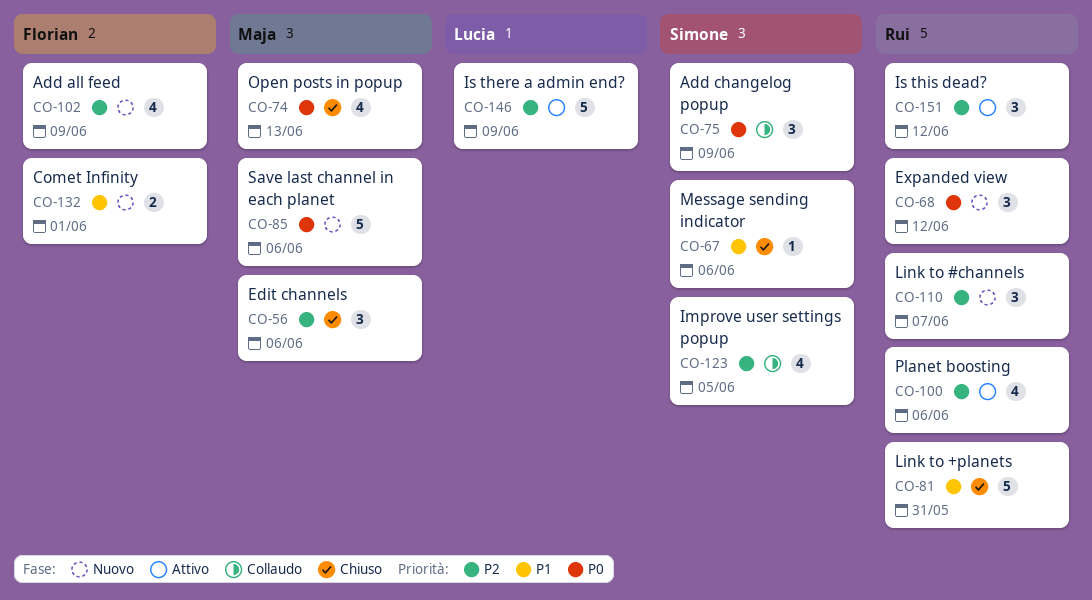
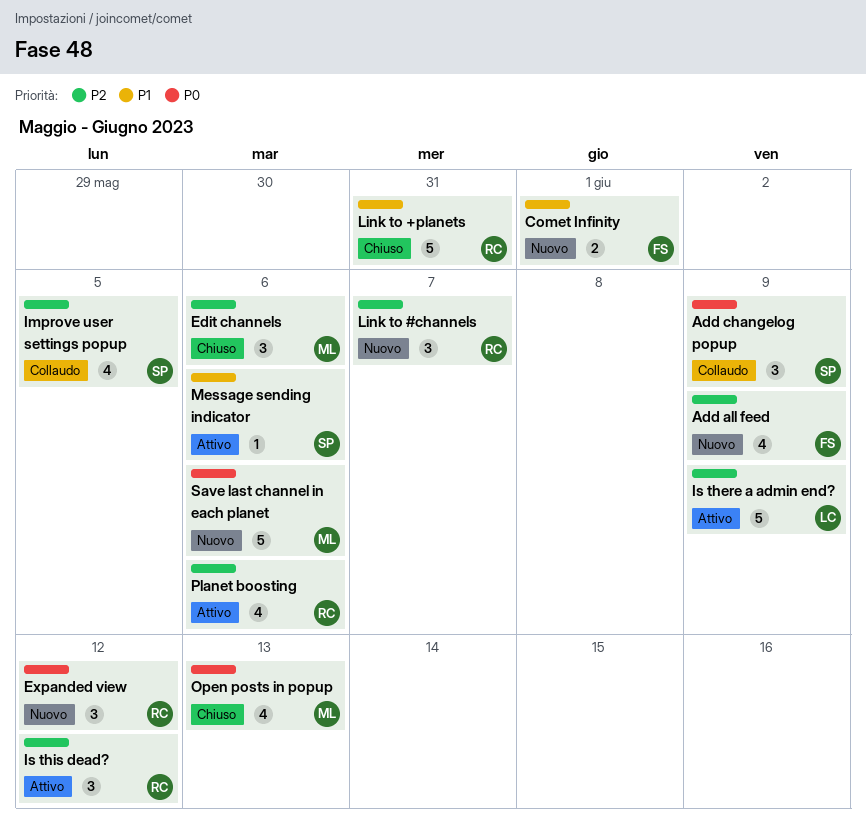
Message sending indicator, status: Chiuso -> Attivo

